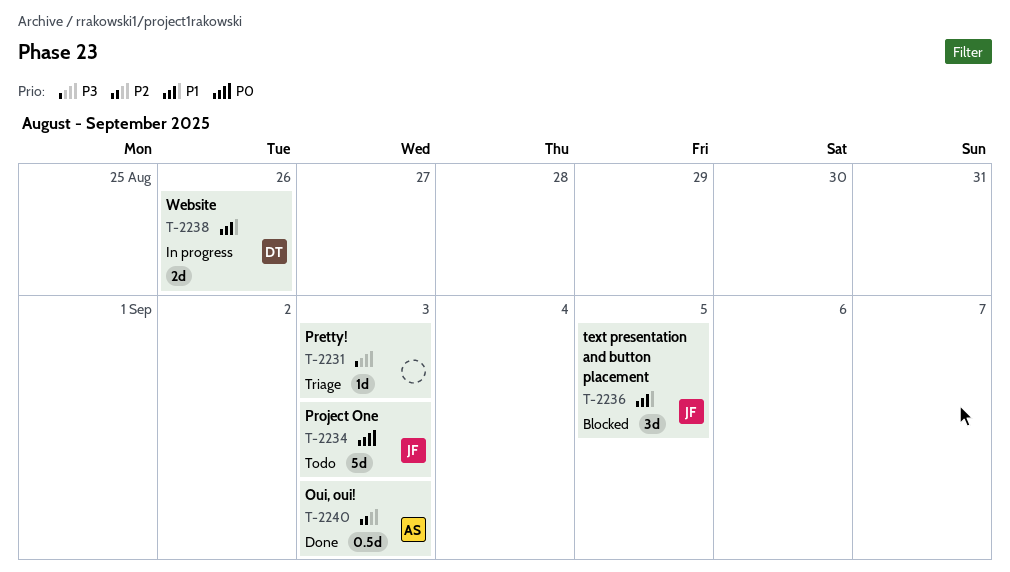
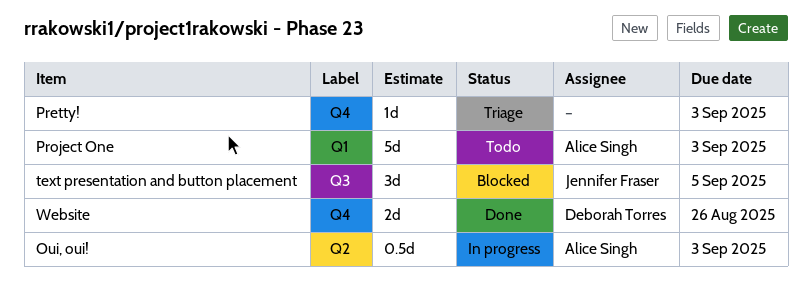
Oui, oui!, status: Done -> In progress
Project One, owner: Jennifer Fraser -> Alice Singh
Website, status: In progress -> Done

